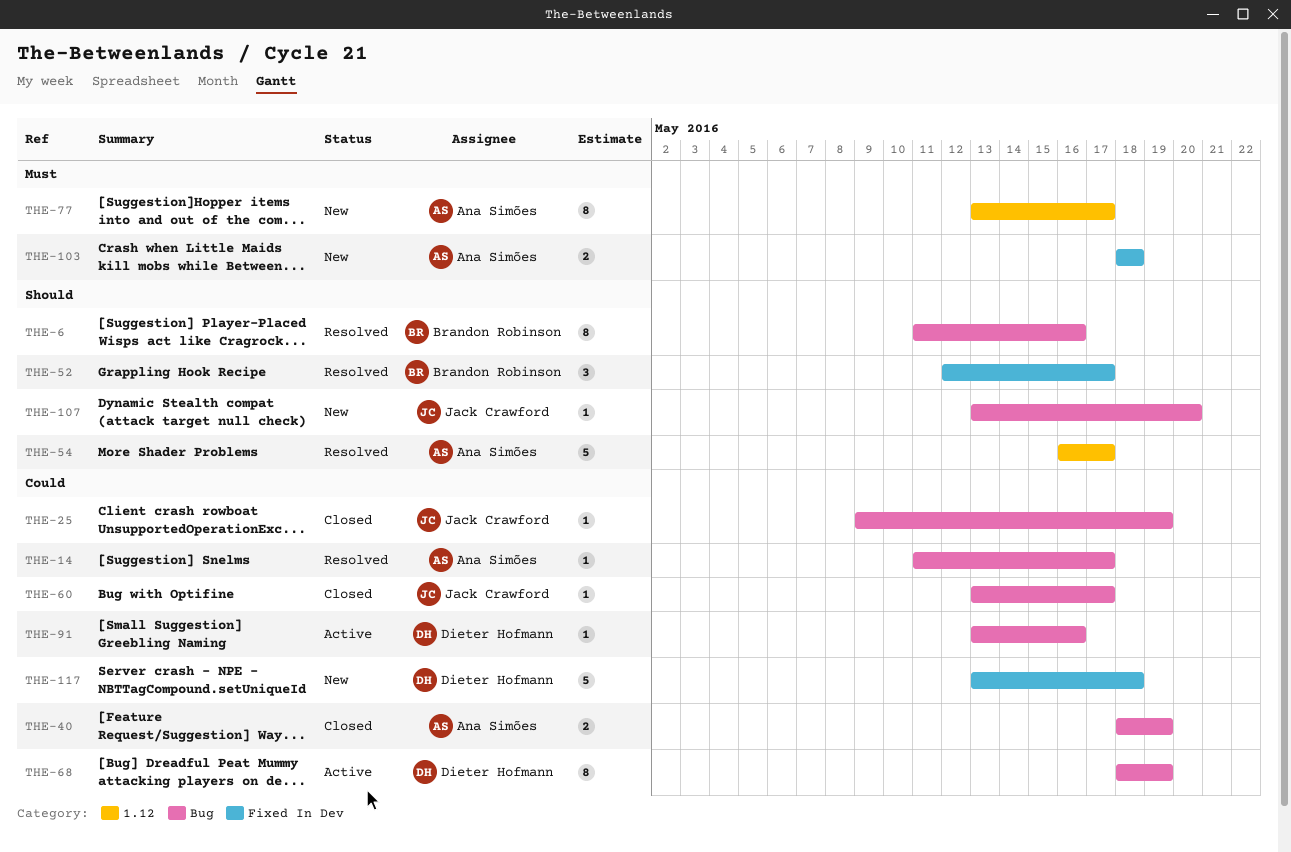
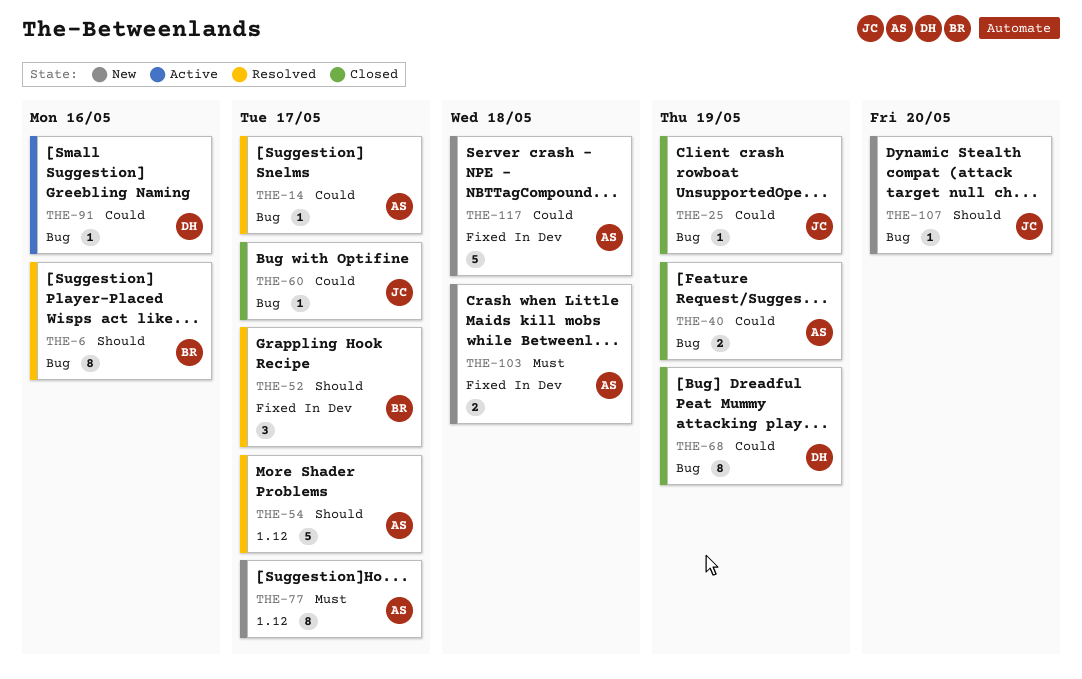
THE-68, status: Active -> Closed
THE-117, owner: Dieter Hofmann -> Ana Simões

